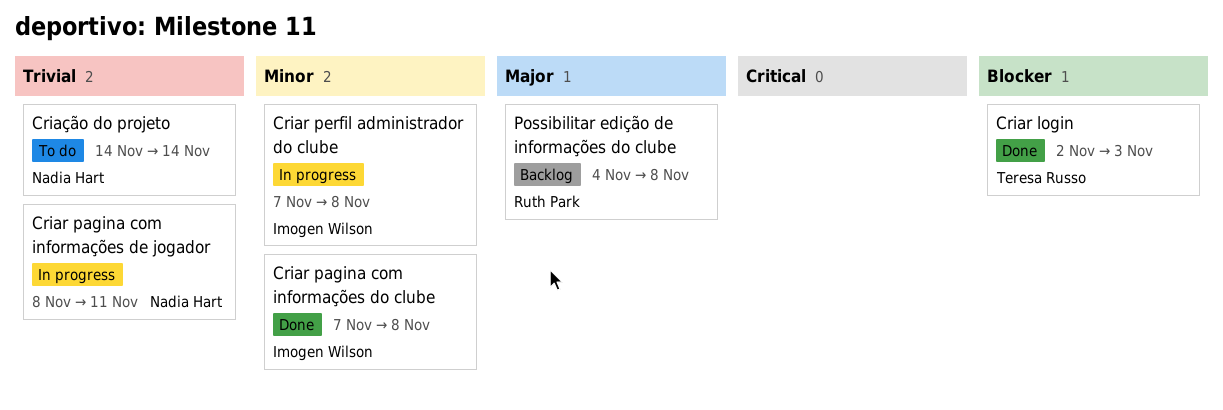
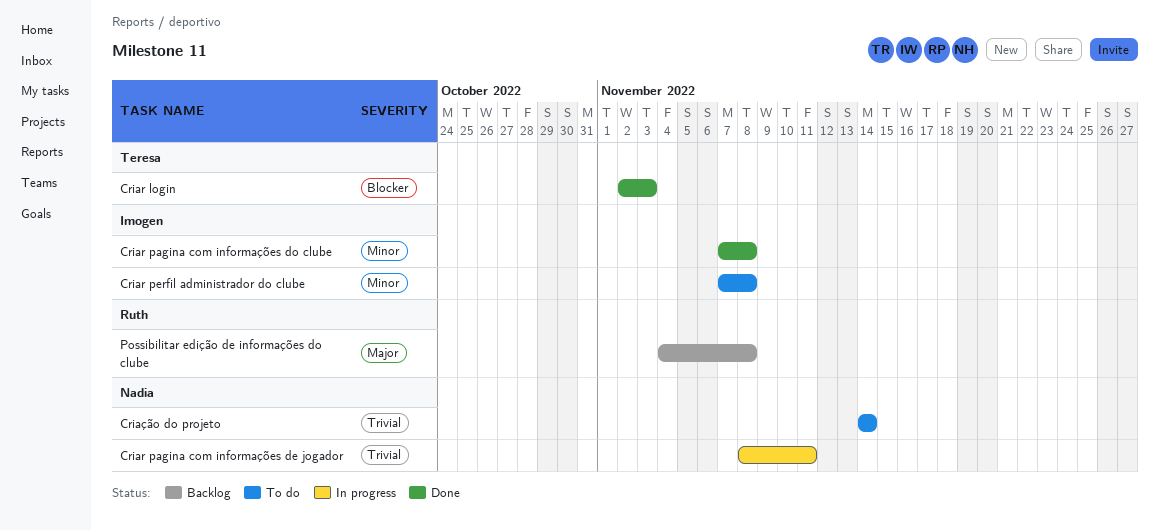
Criar perfil administrador do clube, status: In progress -> To do

